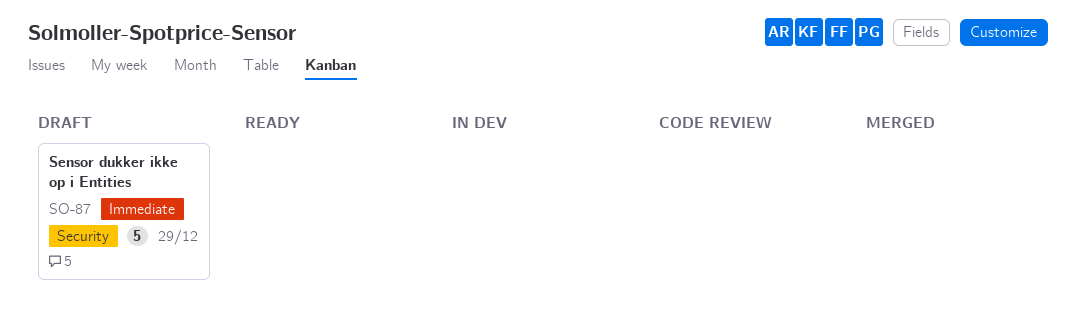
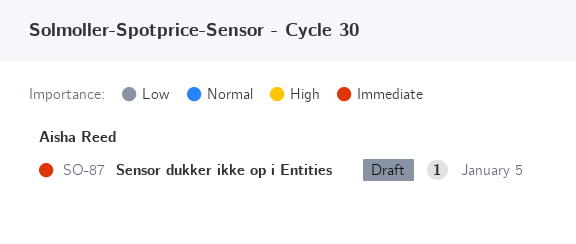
SO-87, estimate: 5 -> 1
SO-87, due: Dec 29 -> Jan 5

